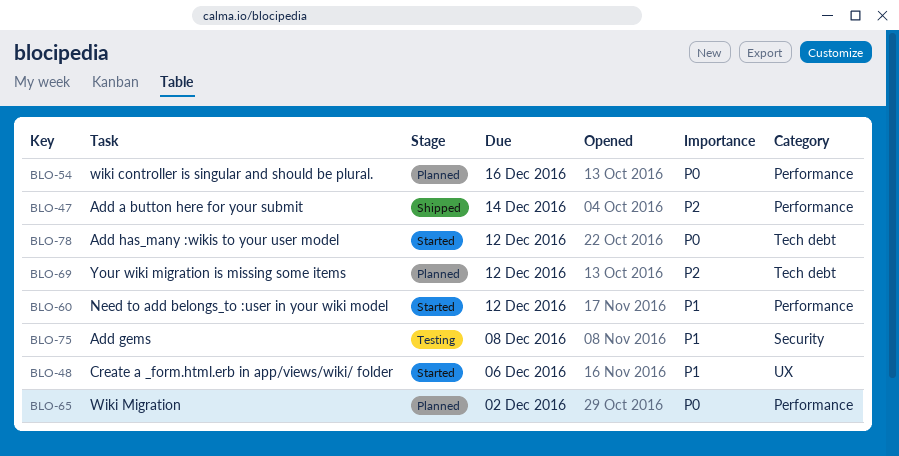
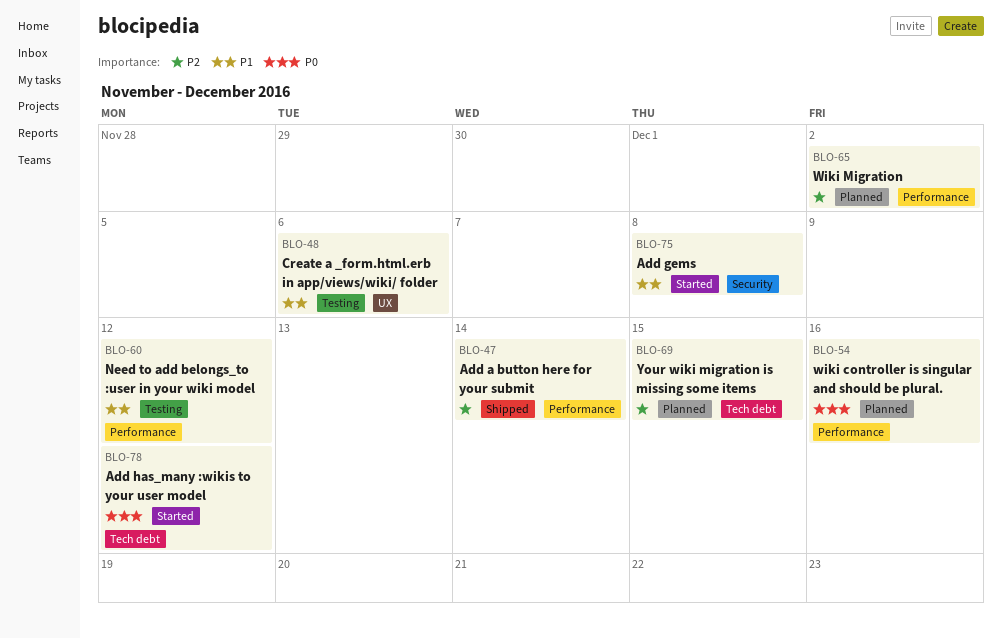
BLO-48, status: Started -> Testing
BLO-60, status: Started -> Testing
BLO-65, priority: P0 -> P2
BLO-69, due: Dec 12 -> Dec 15
BLO-75, status: Testing -> Started

